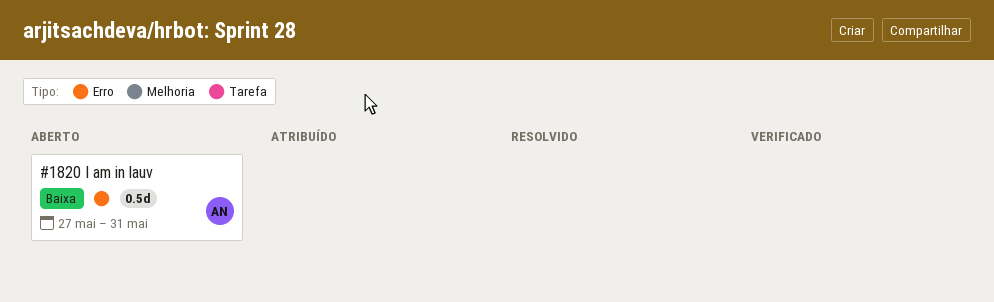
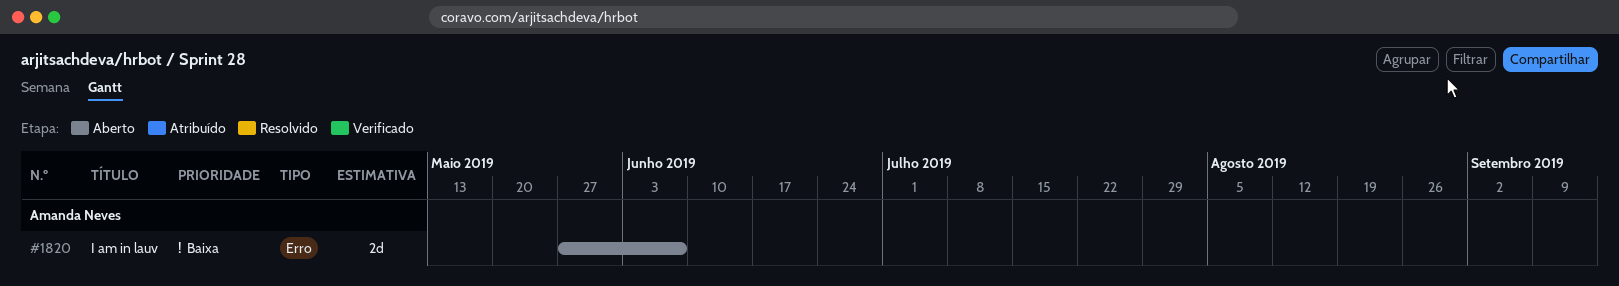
#1820, estimate: 0.5d -> 2d
#1820, due: May 31 -> Jun 7

